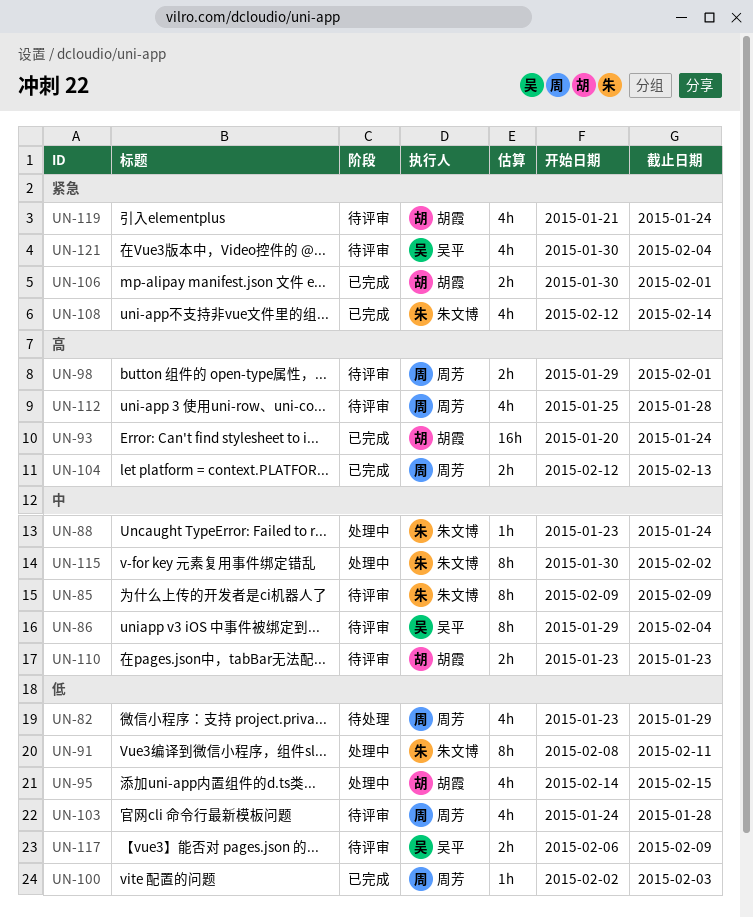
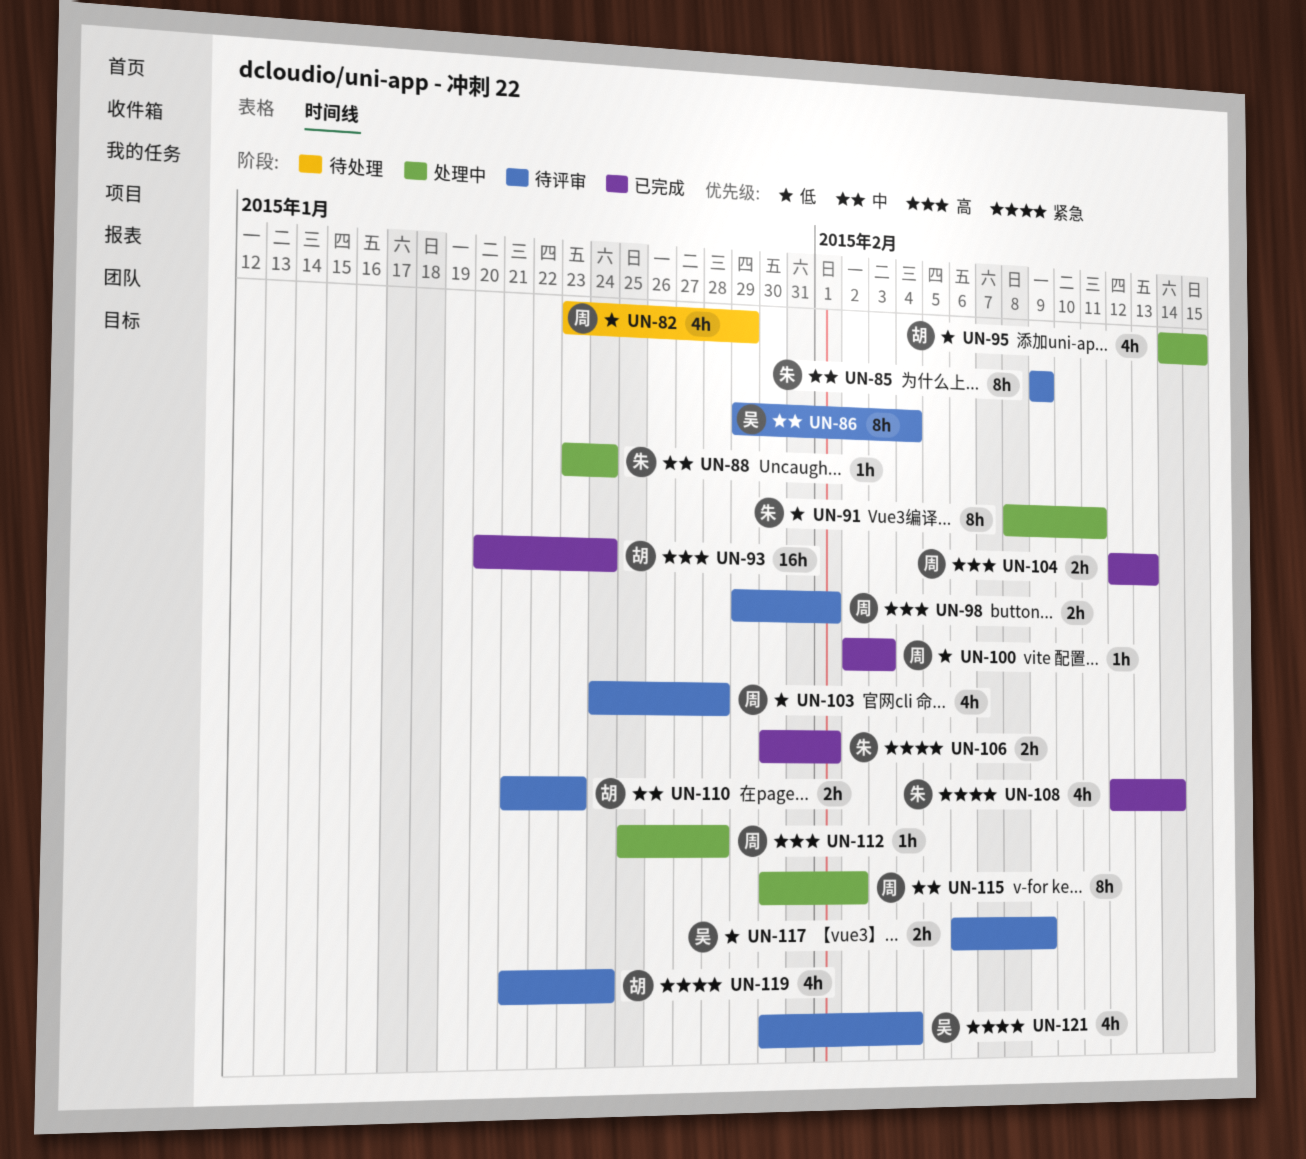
UN-106, owner: 胡霞 -> 朱文博
UN-110, start: Jan 23 -> Jan 21
UN-112, status: 待评审 -> 处理中
UN-112, estimate: 4h -> 1h
UN-115, owner: 朱文博 -> 周芳

